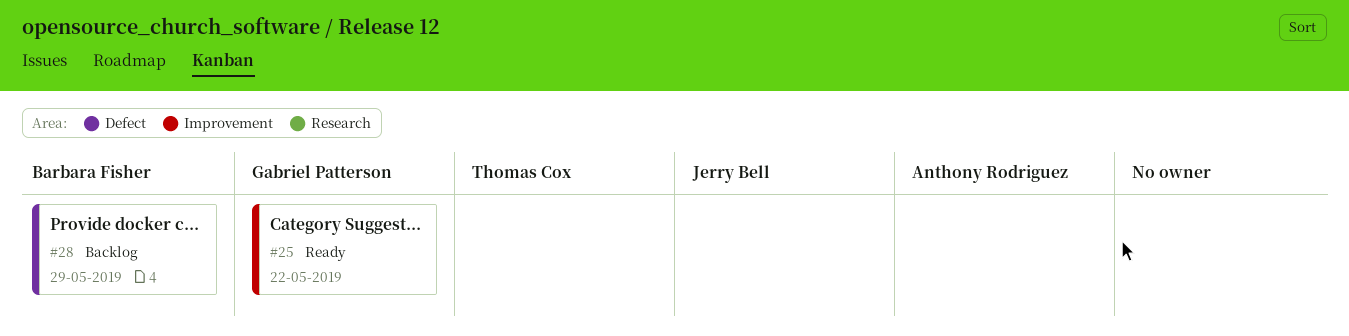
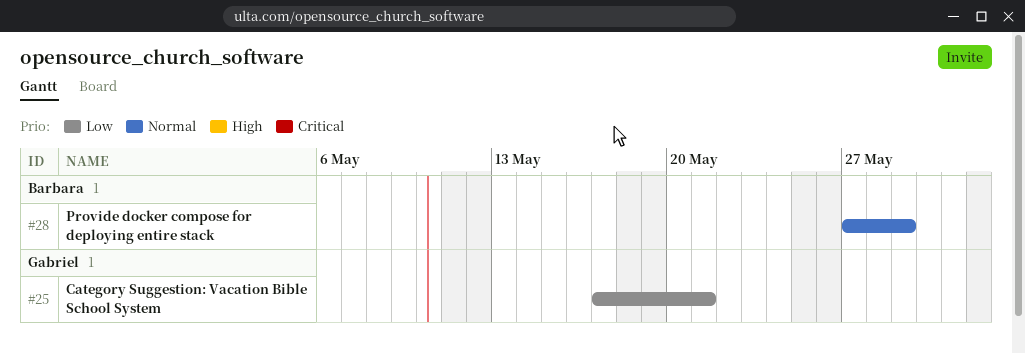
#25, due: May 22 -> May 21

